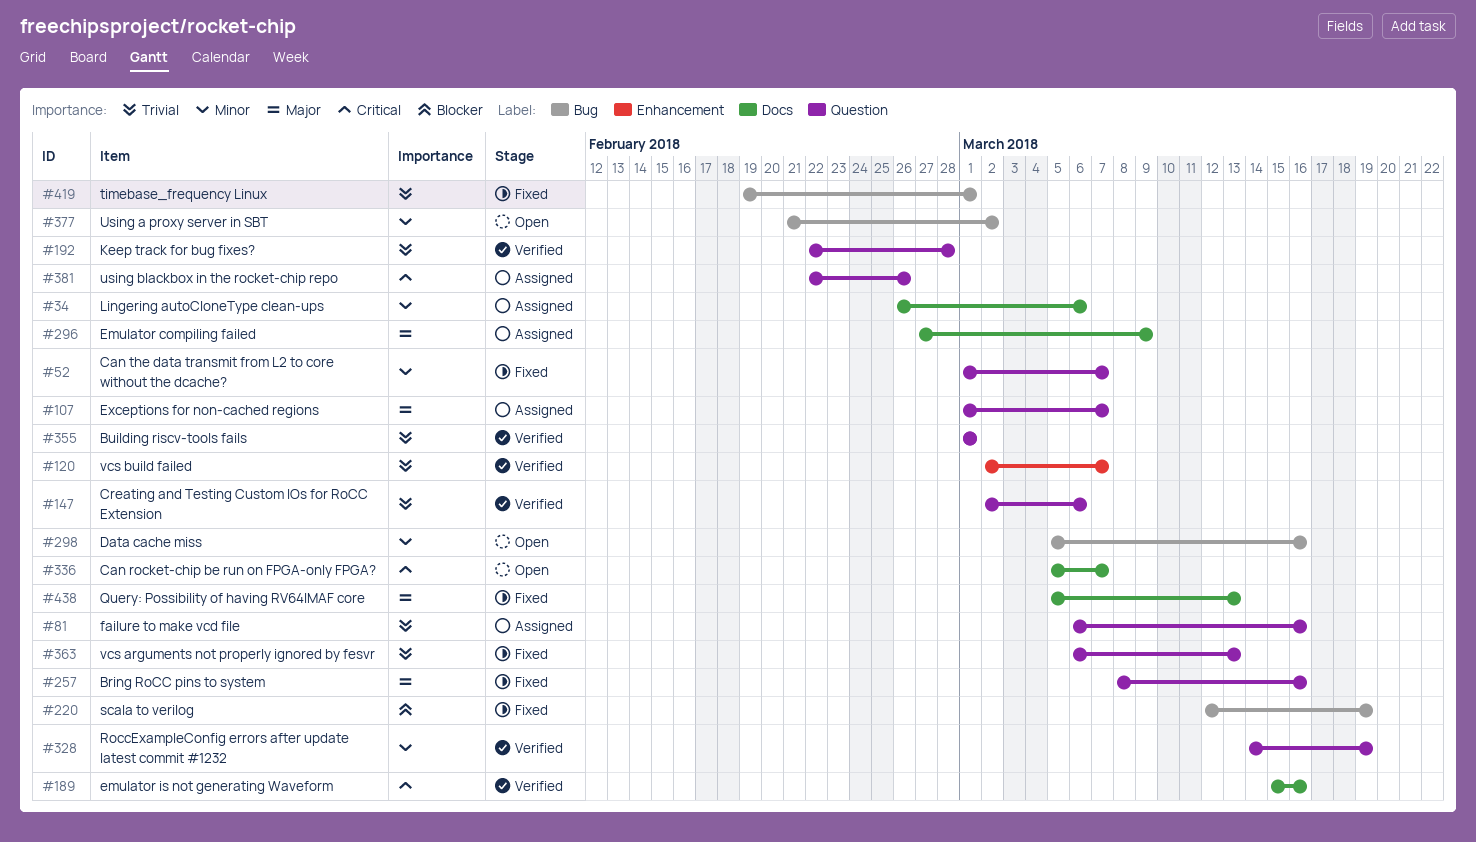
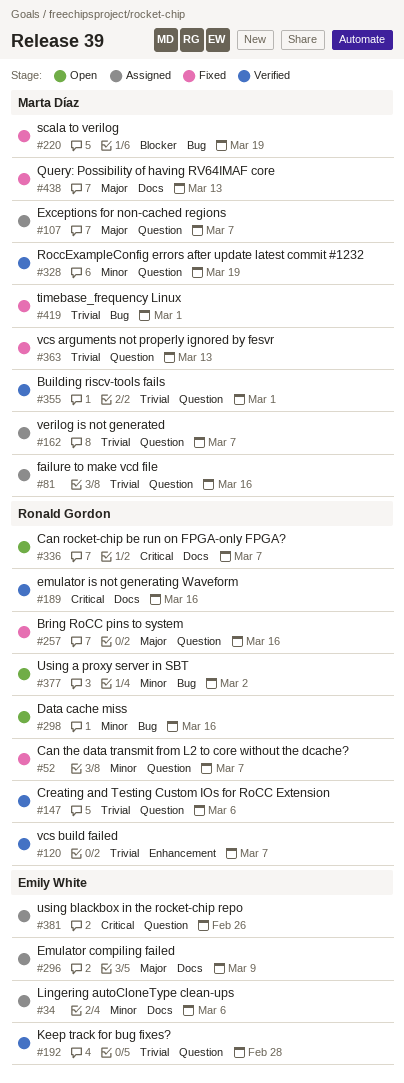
#162: none -> present

